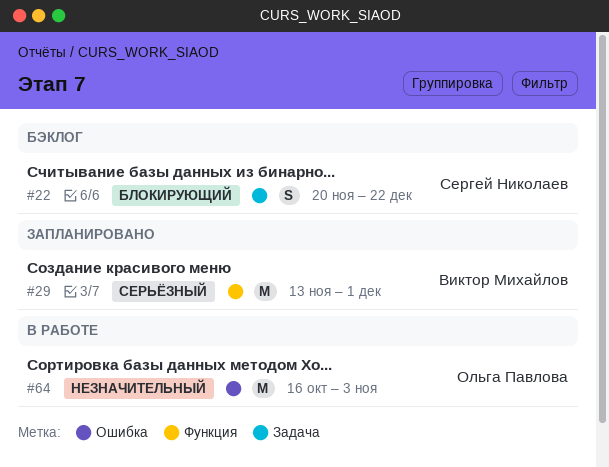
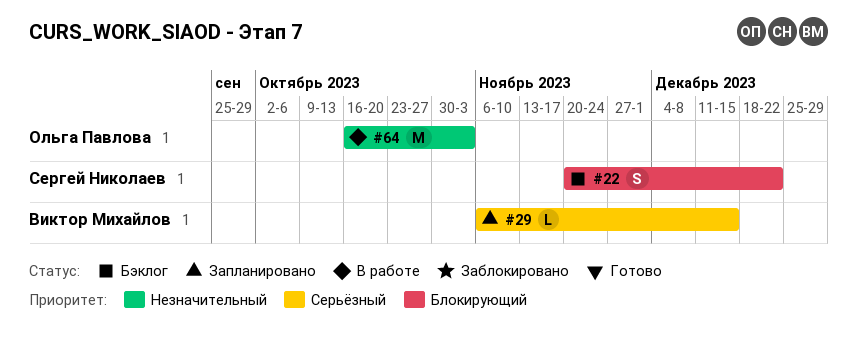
#29, estimate: M -> L
#29, start: Nov 13 -> Nov 6
#29, due: Dec 1 -> Dec 15

